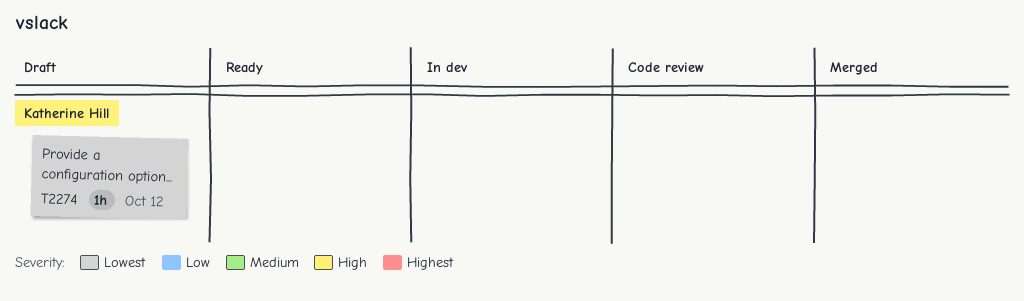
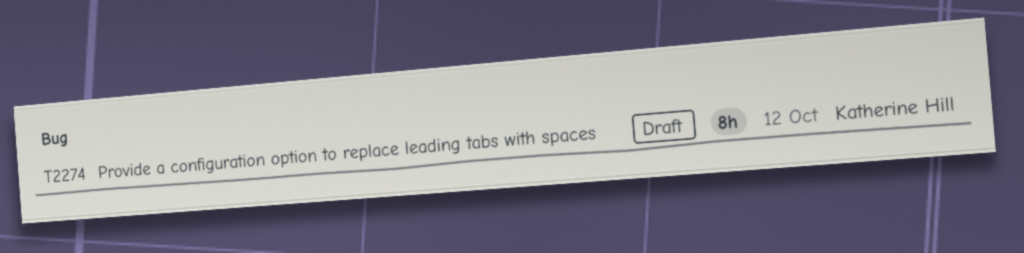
T2274, estimate: 1h -> 8h

